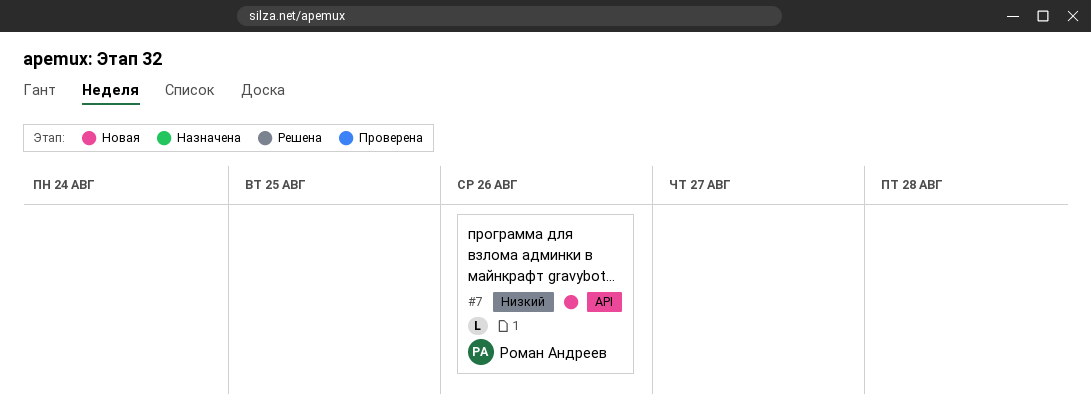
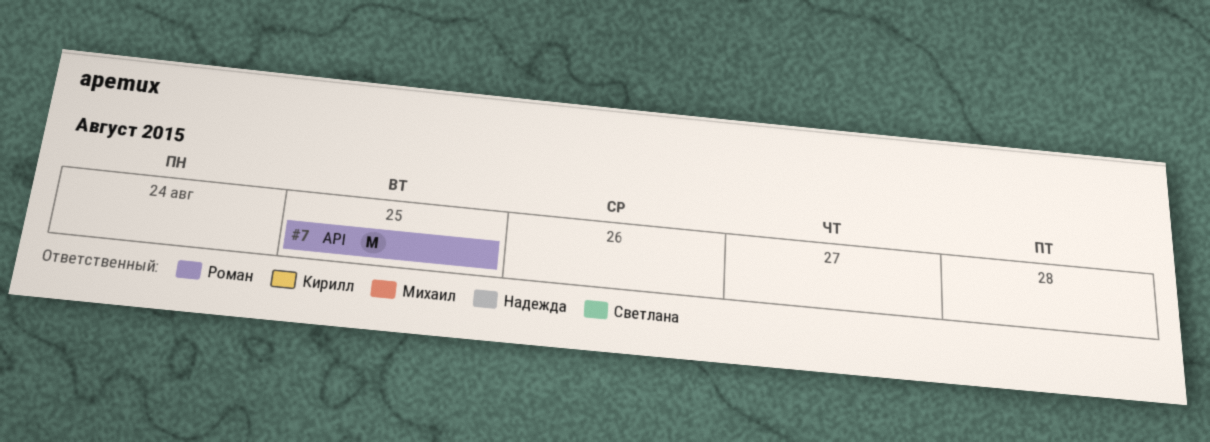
#7, estimate: L -> M
#7, due: Aug 26 -> Aug 25

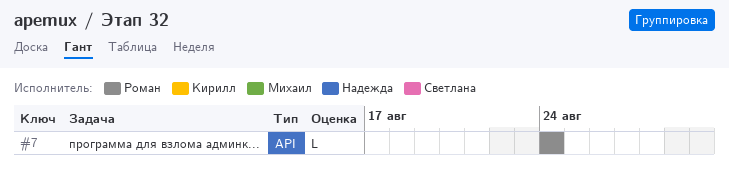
#7, estimate: M -> L
#7, due: Aug 25 -> Aug 24

